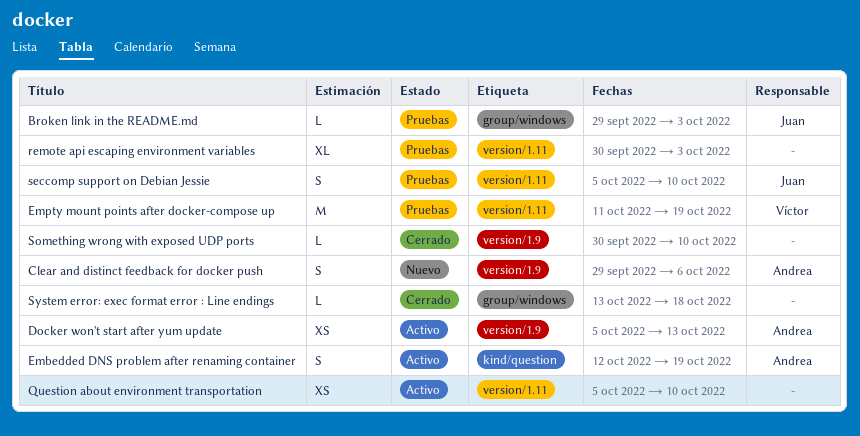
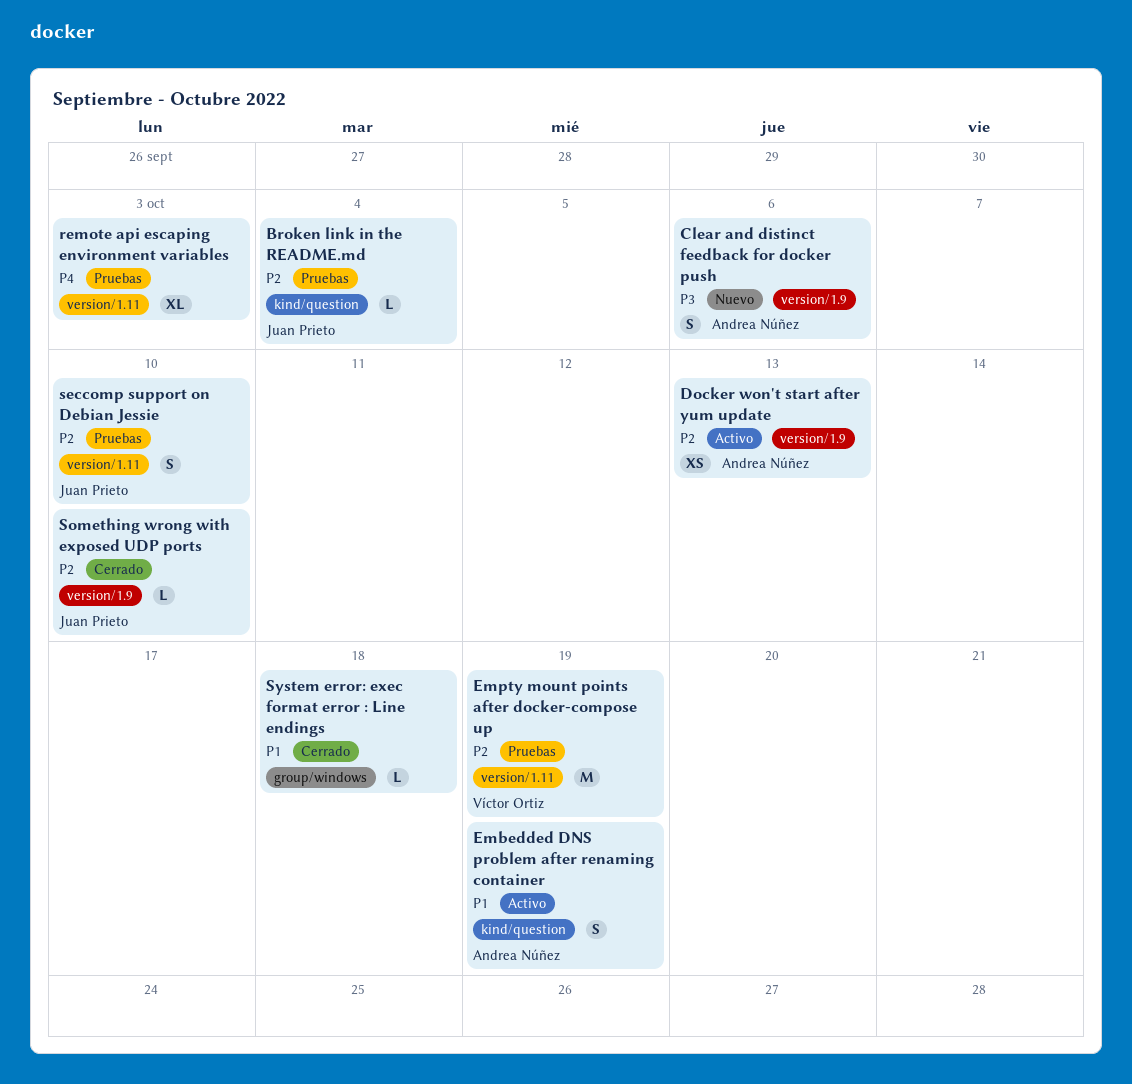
Broken link in the README.md, label: group/windows -> kind/question
Broken link in the README.md, due: Oct 3 -> Oct 4
Question about environment transportation: present -> none
Something wrong with exposed UDP ports, owner: none -> Juan Prieto

